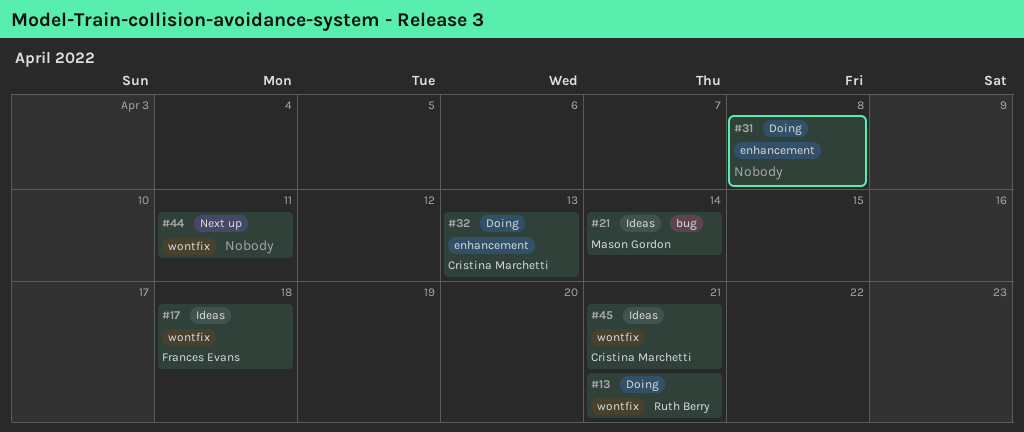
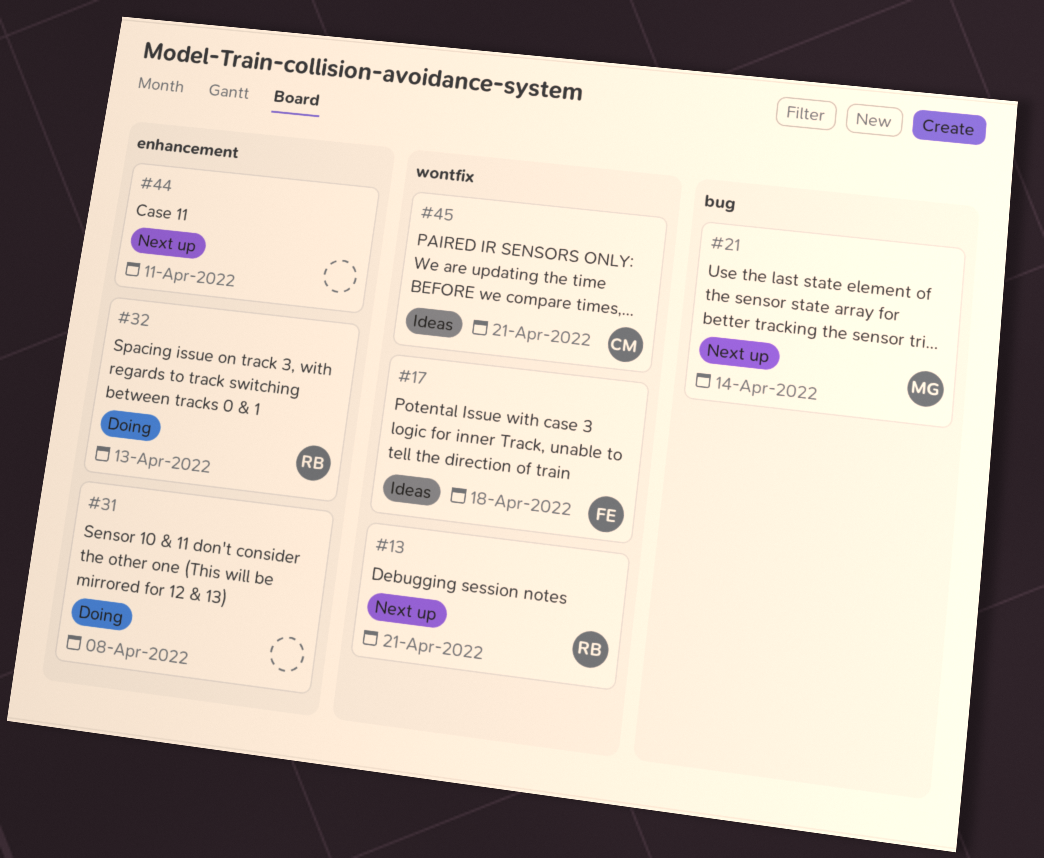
#13, status: Doing -> Next up
#21, status: Ideas -> Next up
#32, owner: Cristina Marchetti -> Ruth Berry
#44, label: wontfix -> enhancement

